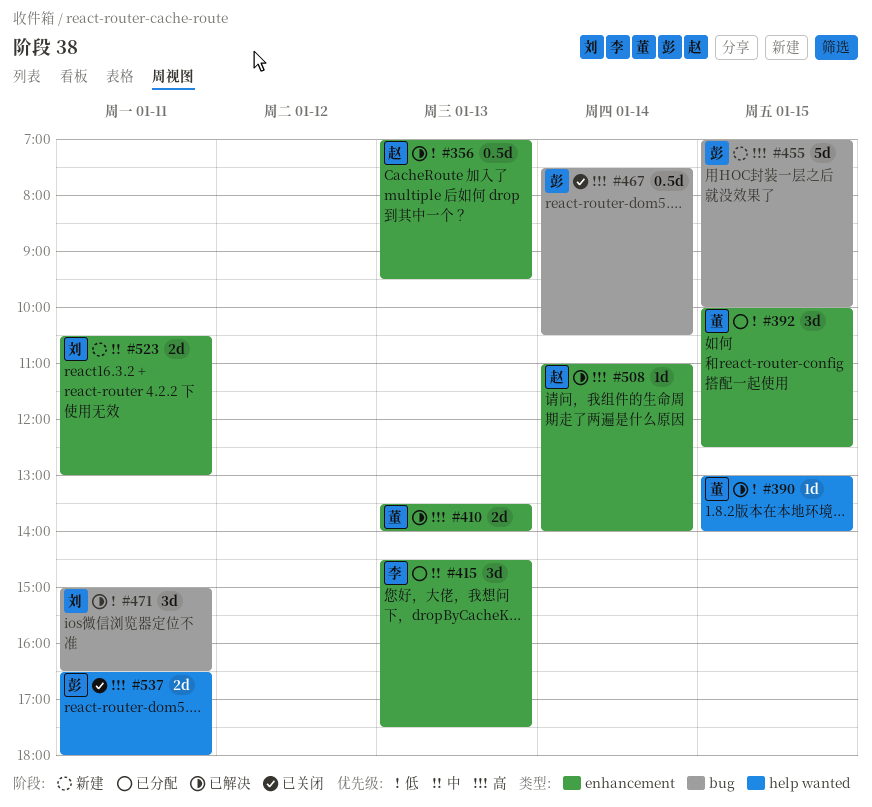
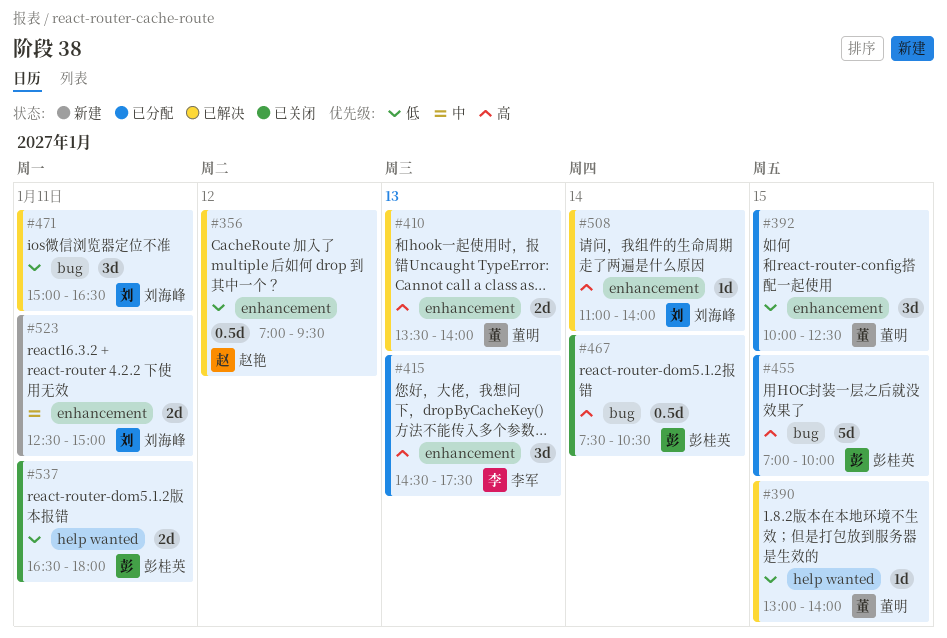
#356, day: Jan 13 -> Jan 12
#415, priority: 中 -> 高
#455, status: 新建 -> 已分配
#508, owner: 赵艳 -> 刘海峰
#523, begins: 10:30 -> 12:30
#523, ends: 13:00 -> 15:00
#537, priority: 高 -> 低

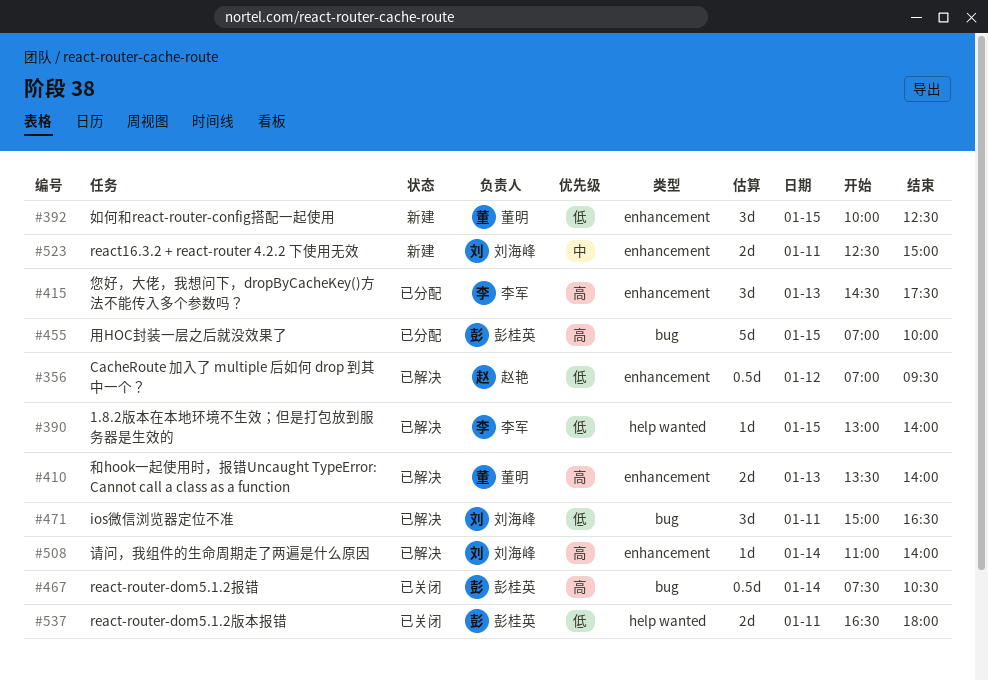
#390, owner: 董明 -> 李军
#392, status: 已分配 -> 新建

